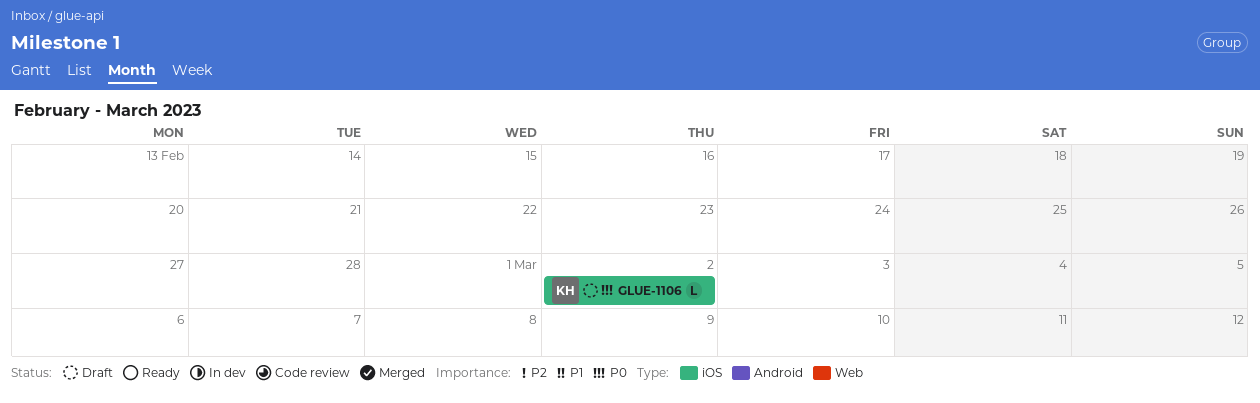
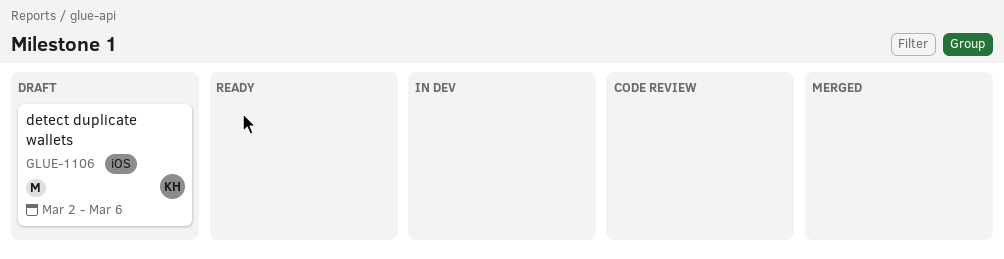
GLUE-1106, estimate: L -> M
GLUE-1106, due: Mar 2 -> Mar 6

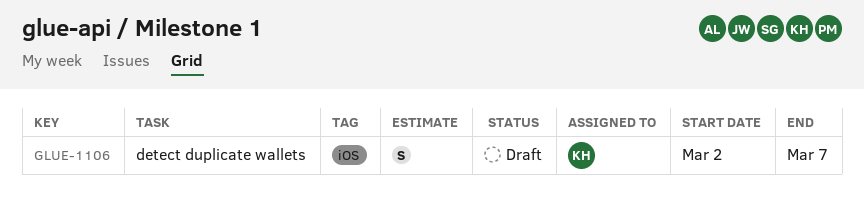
GLUE-1106, estimate: M -> S
GLUE-1106, due: Mar 6 -> Mar 7

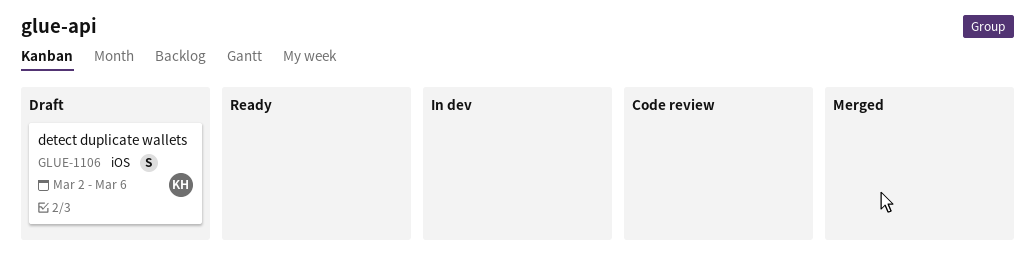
GLUE-1106, due: Mar 7 -> Mar 6

